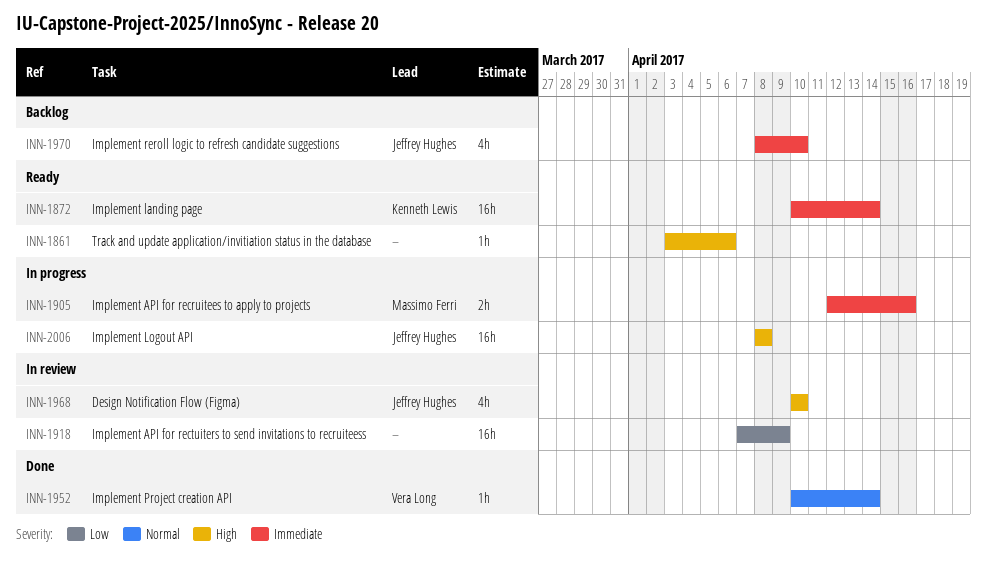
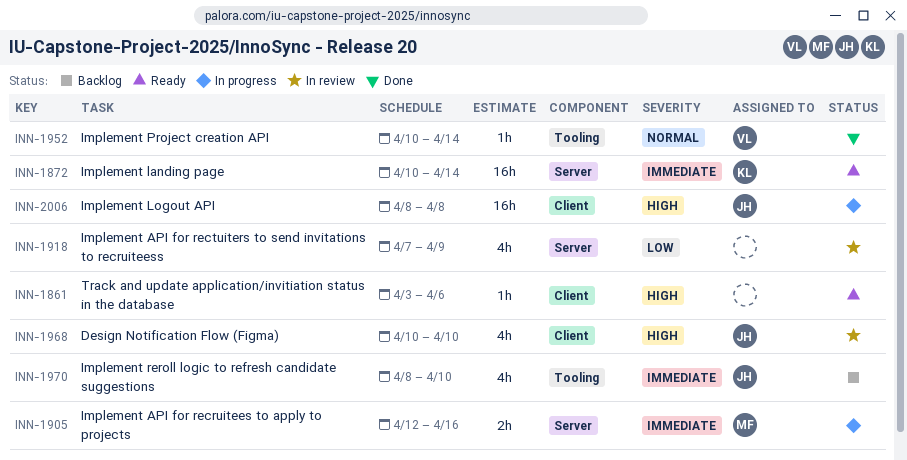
INN-1918, estimate: 16h -> 4h

